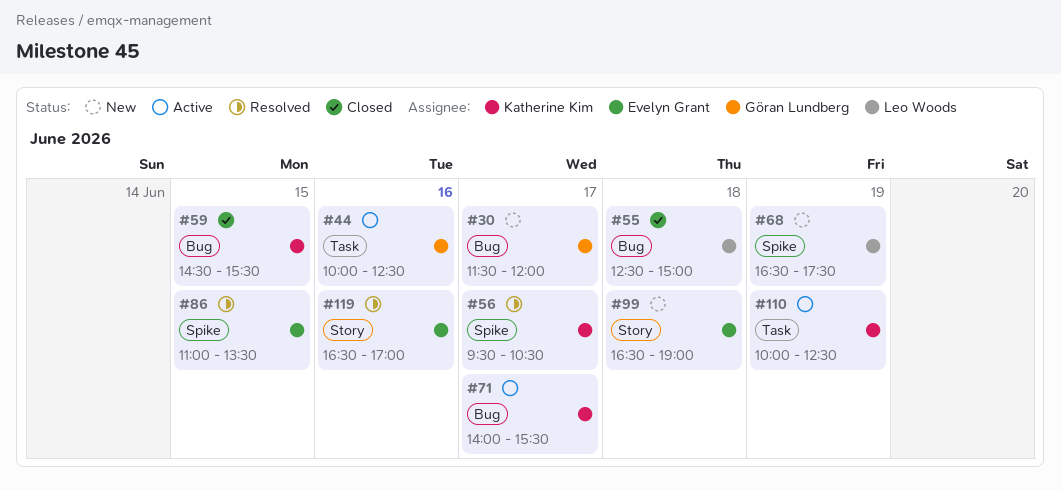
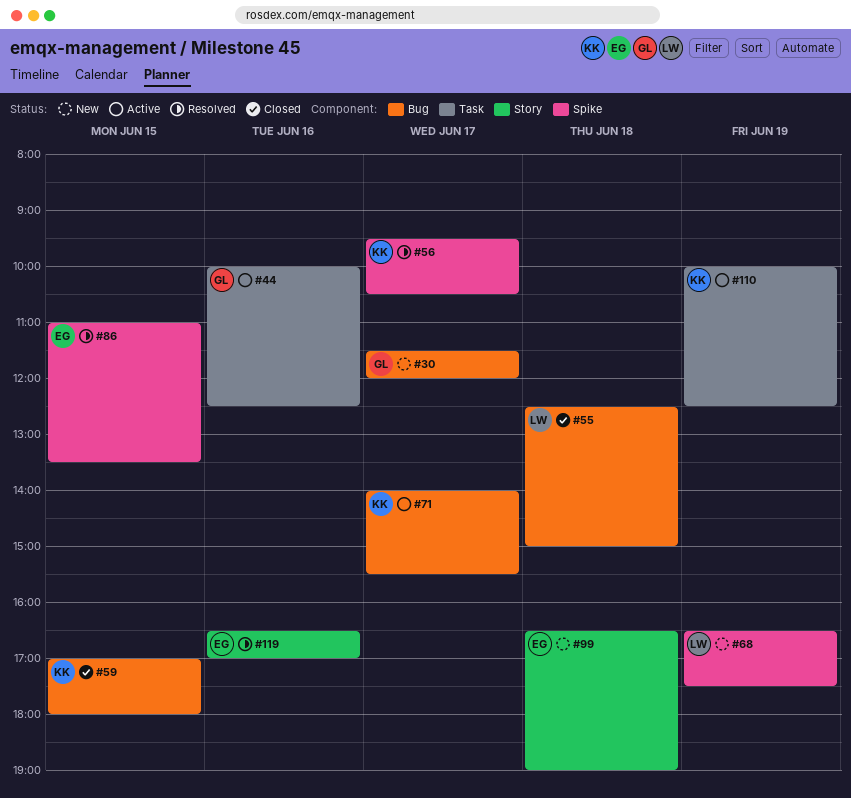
#59, begins: 14:30 -> 17:00
#59, ends: 15:30 -> 18:00

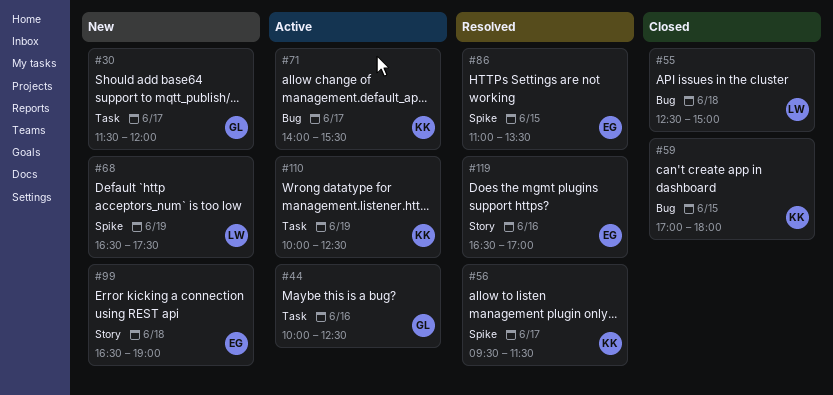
#30, label: Bug -> Task
#56, ends: 10:30 -> 11:30

